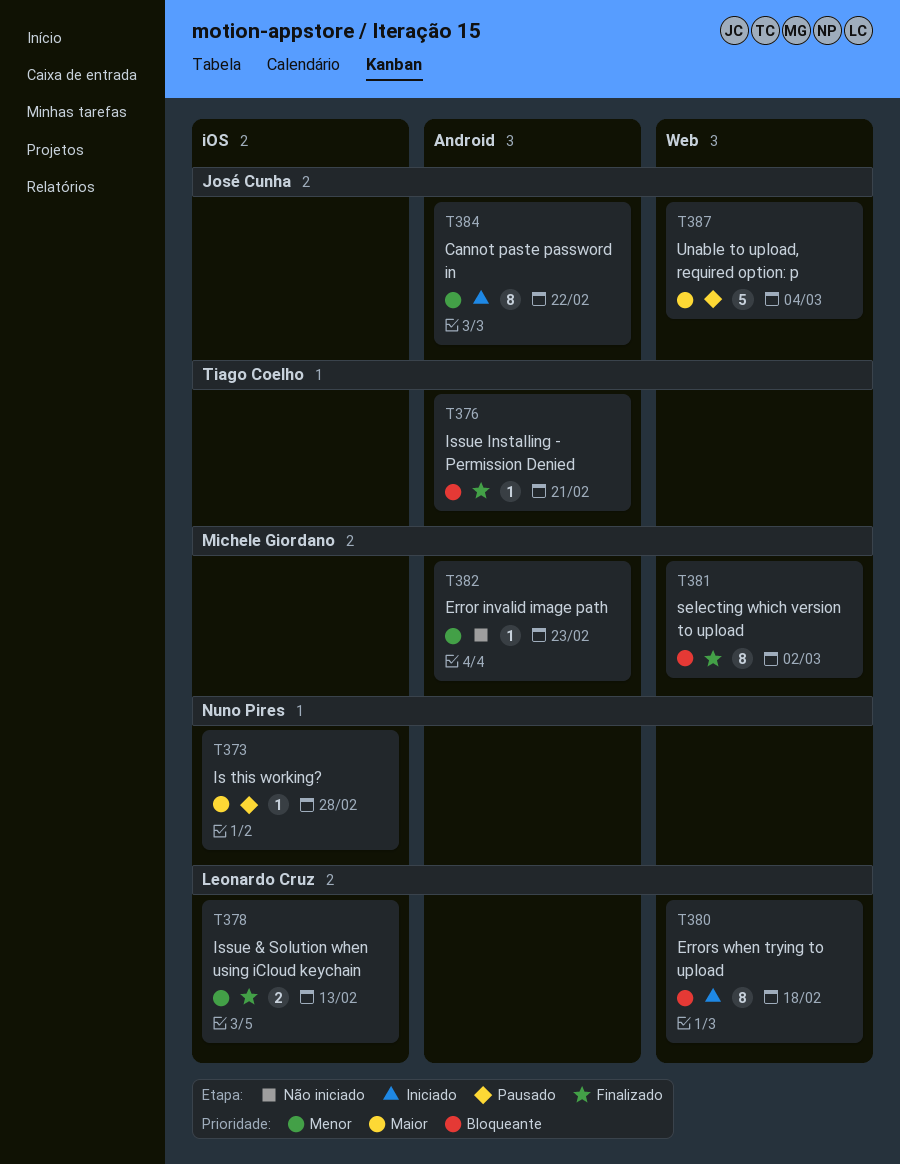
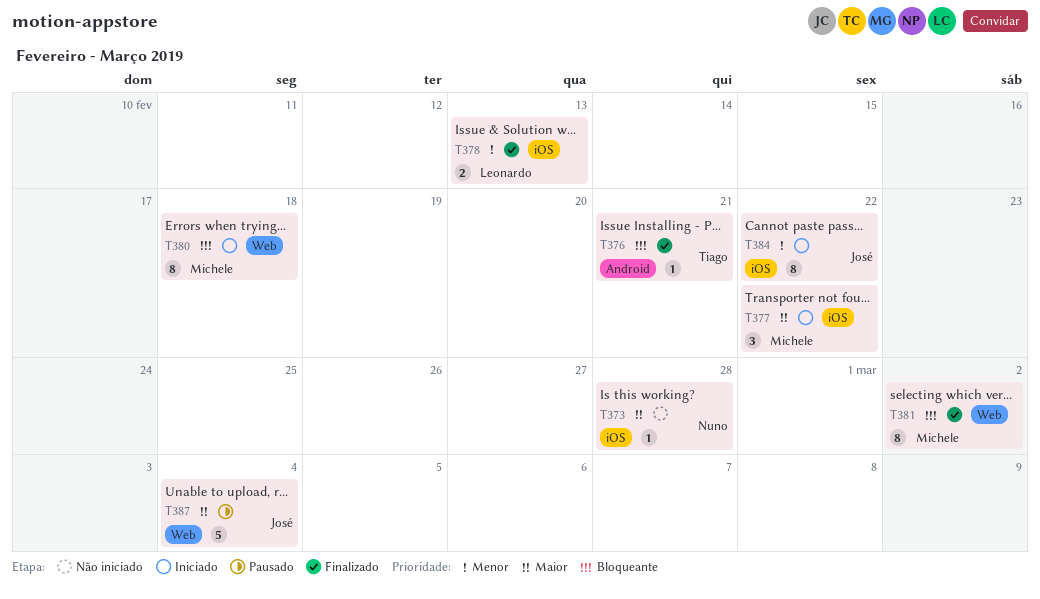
T373, status: Pausado -> Não iniciado
T377: none -> present
T380, owner: Leonardo Cruz -> Michele Giordano
T382: present -> none
T384, label: Android -> iOS

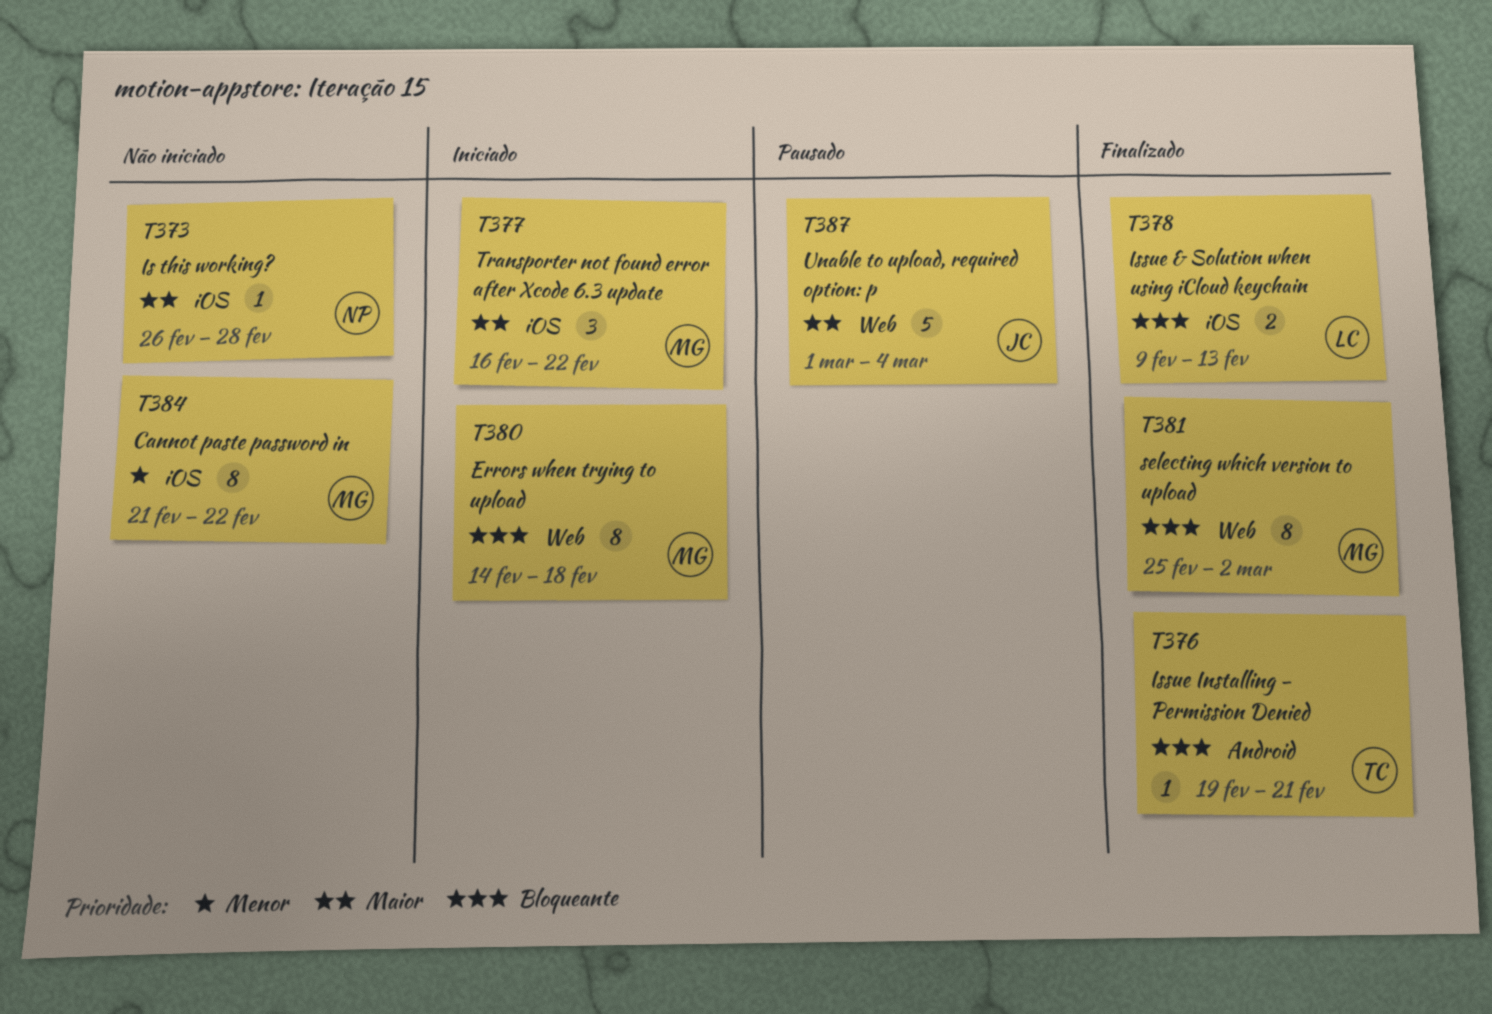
T378, priority: Menor -> Bloqueante
T384, status: Iniciado -> Não iniciado
T384, owner: José -> Michele

